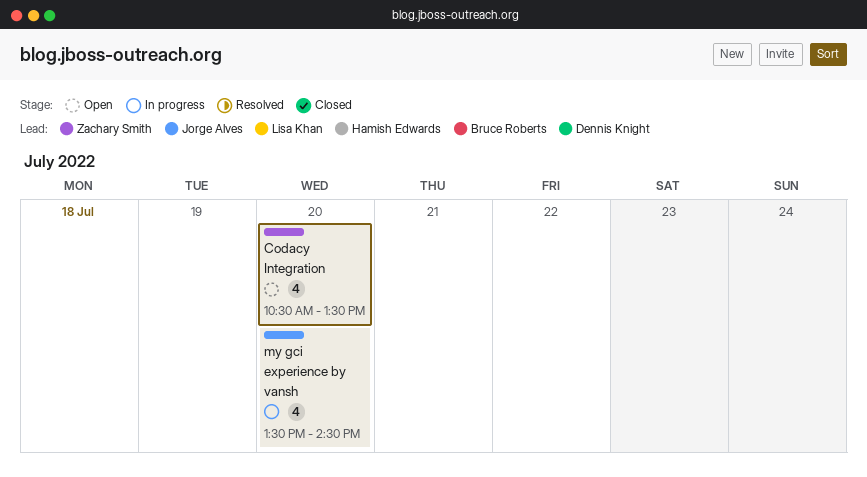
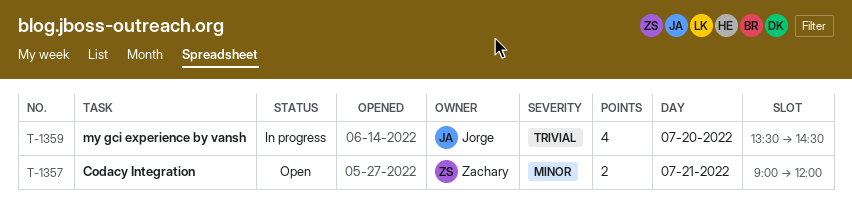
Codacy Integration, estimate: 4 -> 2
Codacy Integration, day: Jul 20 -> Jul 21
Codacy Integration, begins: 10:30 -> 09:00
Codacy Integration, ends: 13:30 -> 12:00

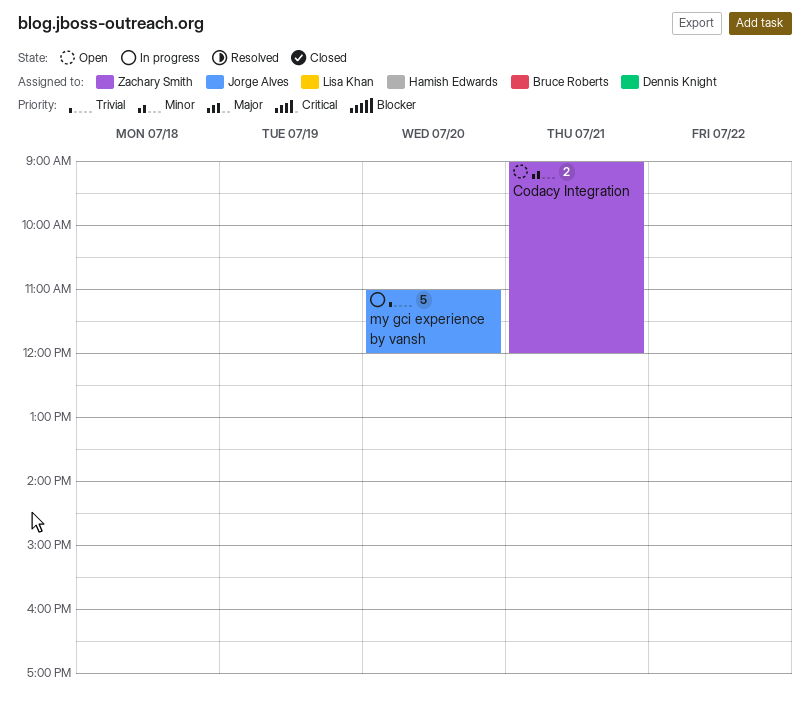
my gci experience by vansh, estimate: 4 -> 5
my gci experience by vansh, begins: 13:30 -> 11:00
my gci experience by vansh, ends: 14:30 -> 12:00

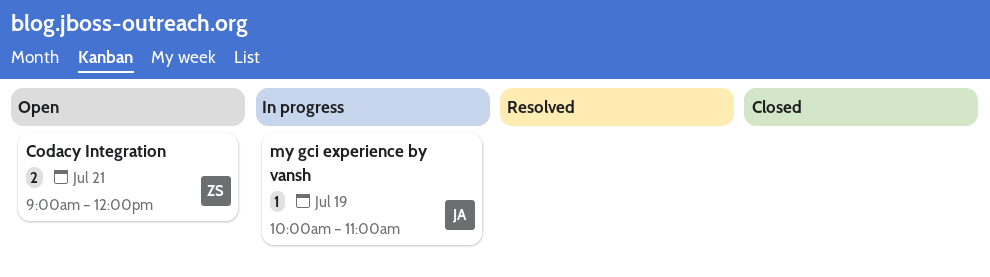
my gci experience by vansh, estimate: 5 -> 1
my gci experience by vansh, day: Jul 20 -> Jul 19
my gci experience by vansh, begins: 11:00 -> 10:00
my gci experience by vansh, ends: 12:00 -> 11:00

